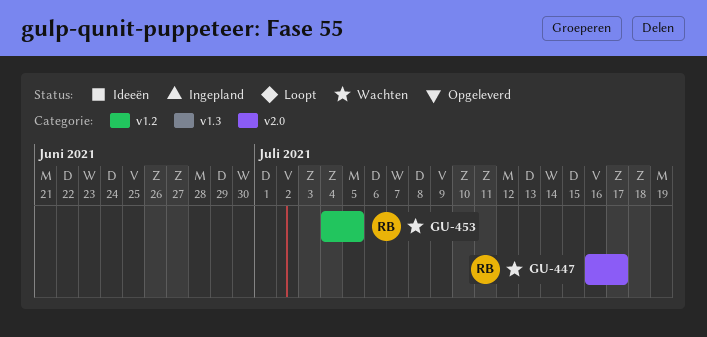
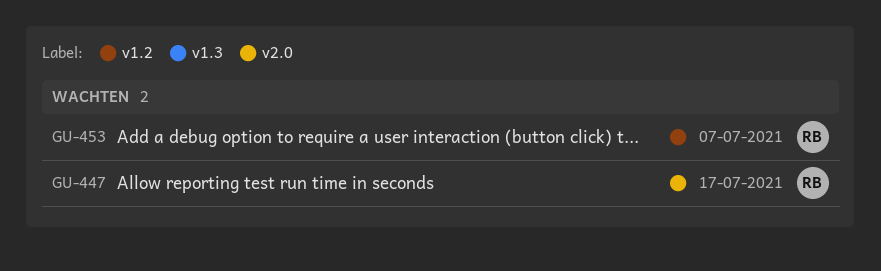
GU-453, due: Jul 5 -> Jul 7

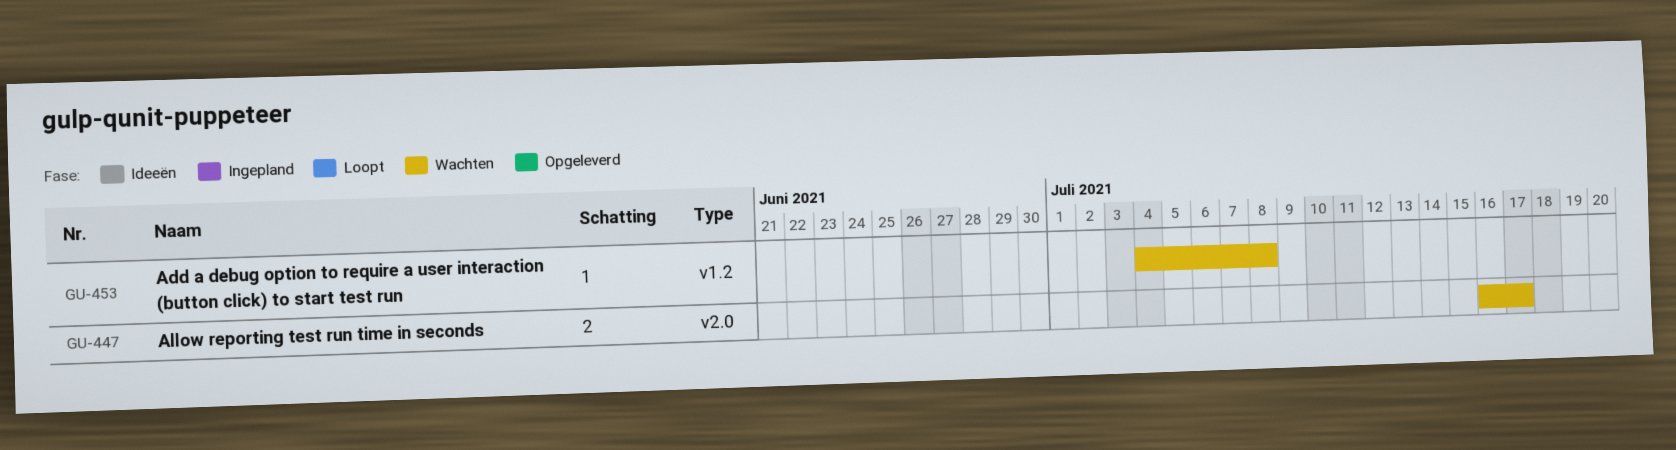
GU-453, due: Jul 7 -> Jul 8

